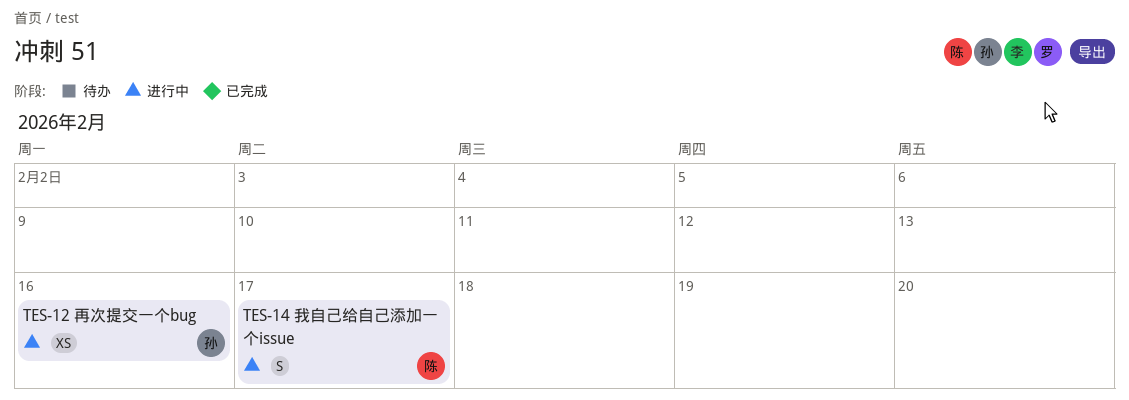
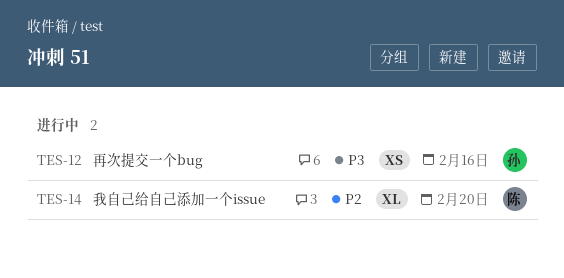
TES-14, estimate: S -> XL
TES-14, due: Feb 17 -> Feb 20

